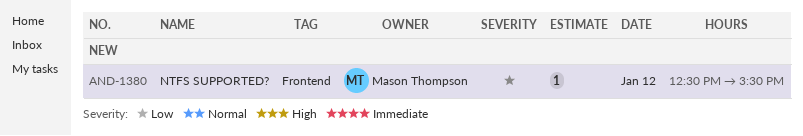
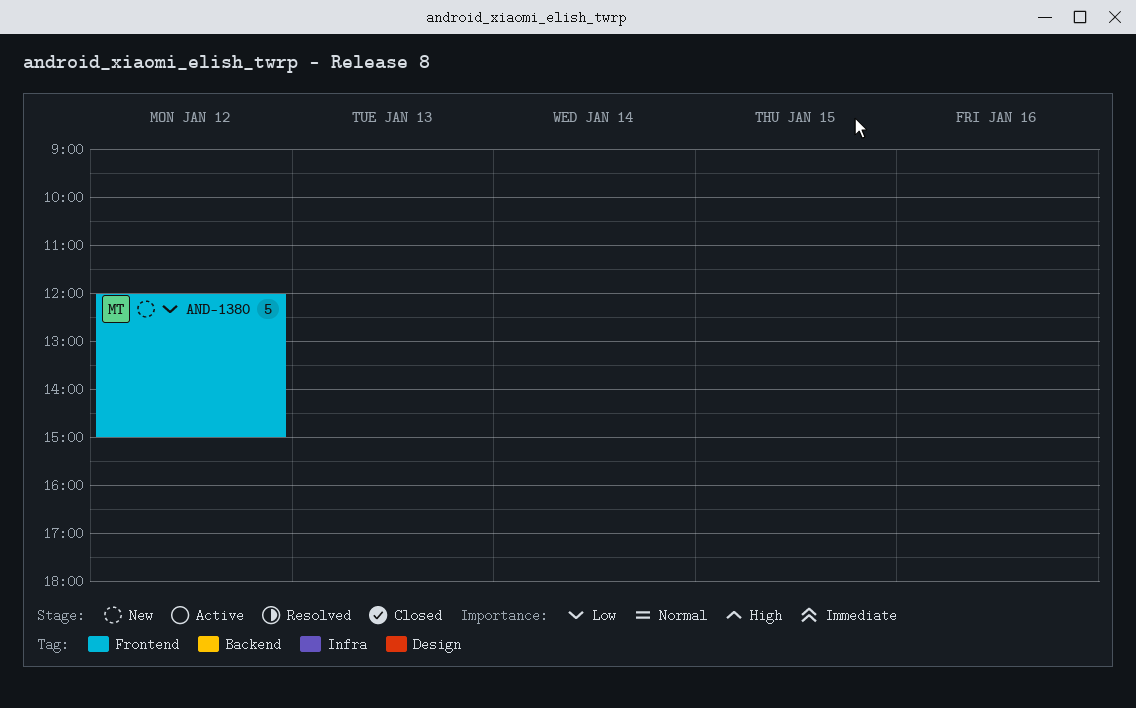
AND-1380, estimate: 1 -> 5
AND-1380, begins: 12:30 -> 12:00
AND-1380, ends: 15:30 -> 15:00

